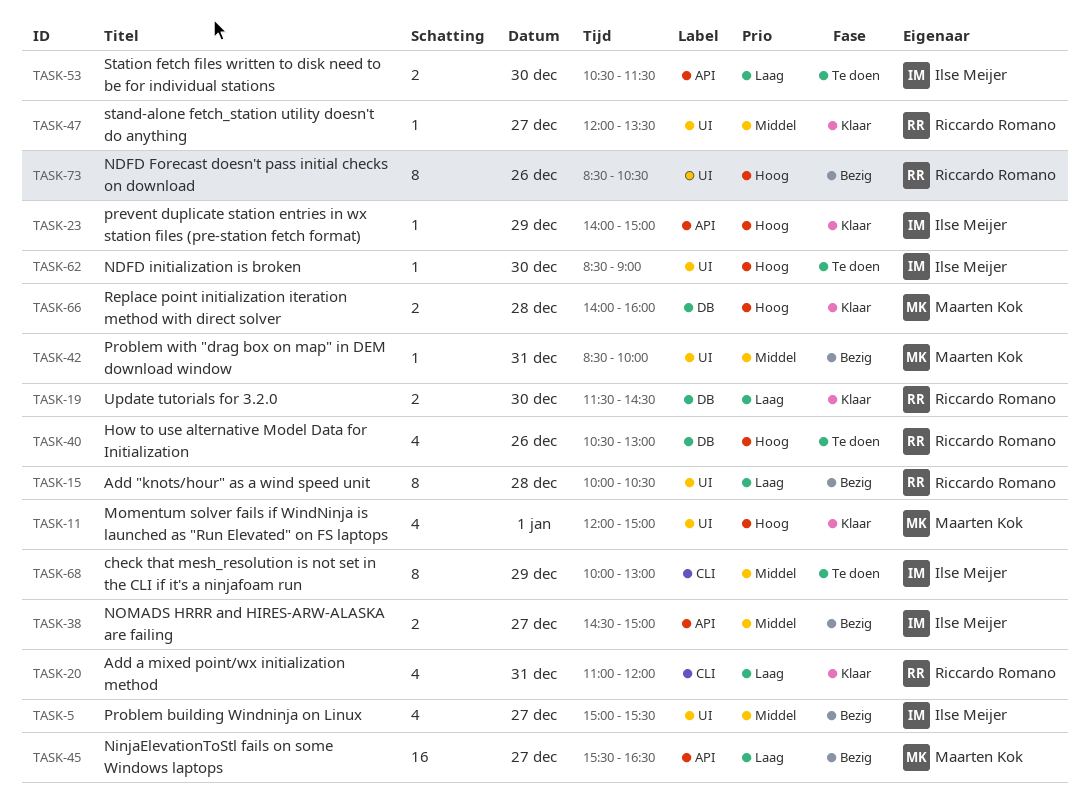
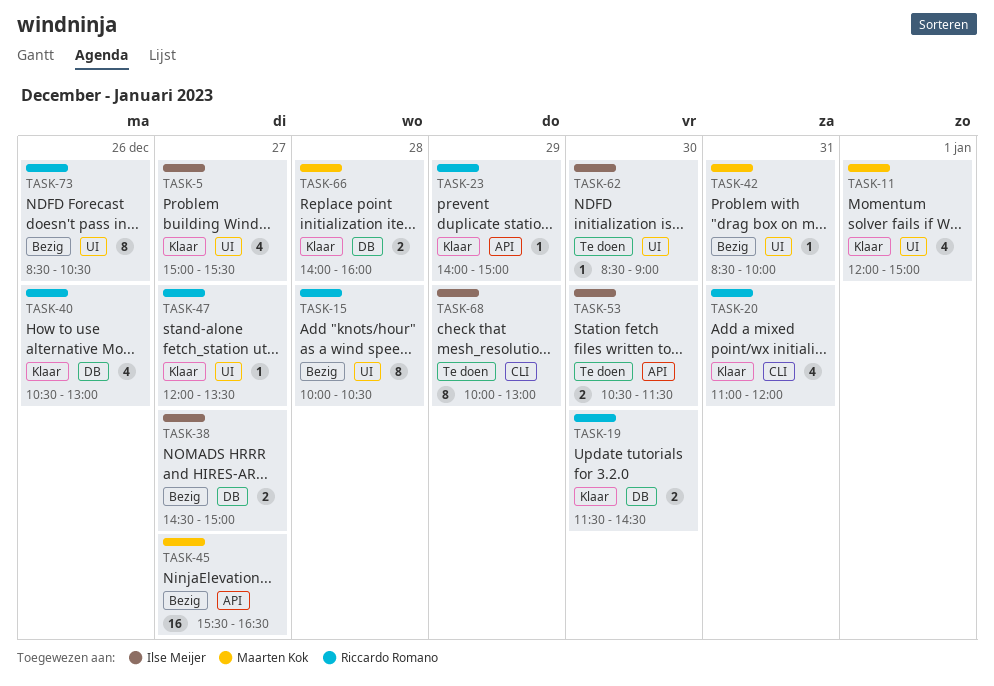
TASK-5, status: Bezig -> Klaar
TASK-23, owner: Ilse Meijer -> Riccardo Romano
TASK-38, label: API -> DB
TASK-40, status: Te doen -> Klaar

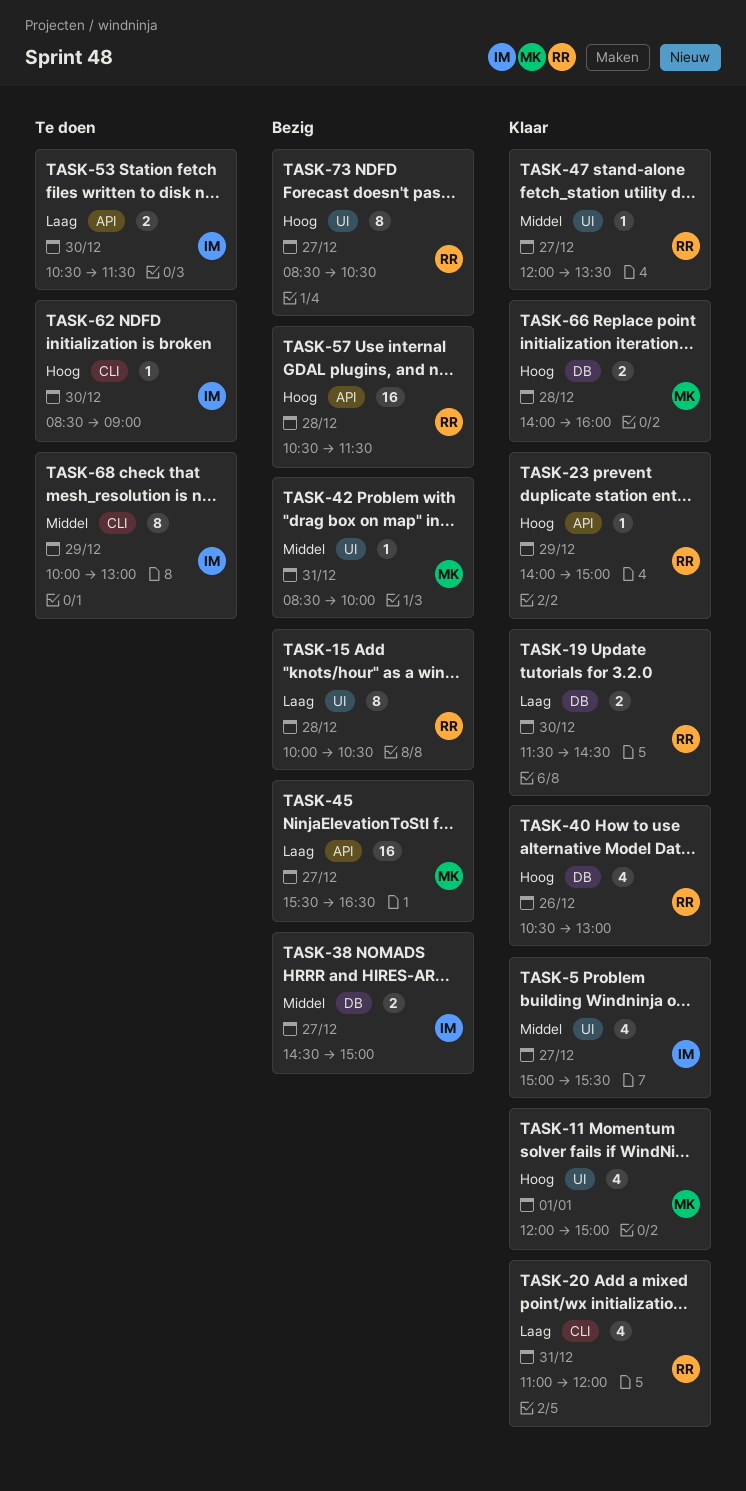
TASK-57: none -> present
TASK-62, label: UI -> CLI
TASK-73, day: Dec 26 -> Dec 27

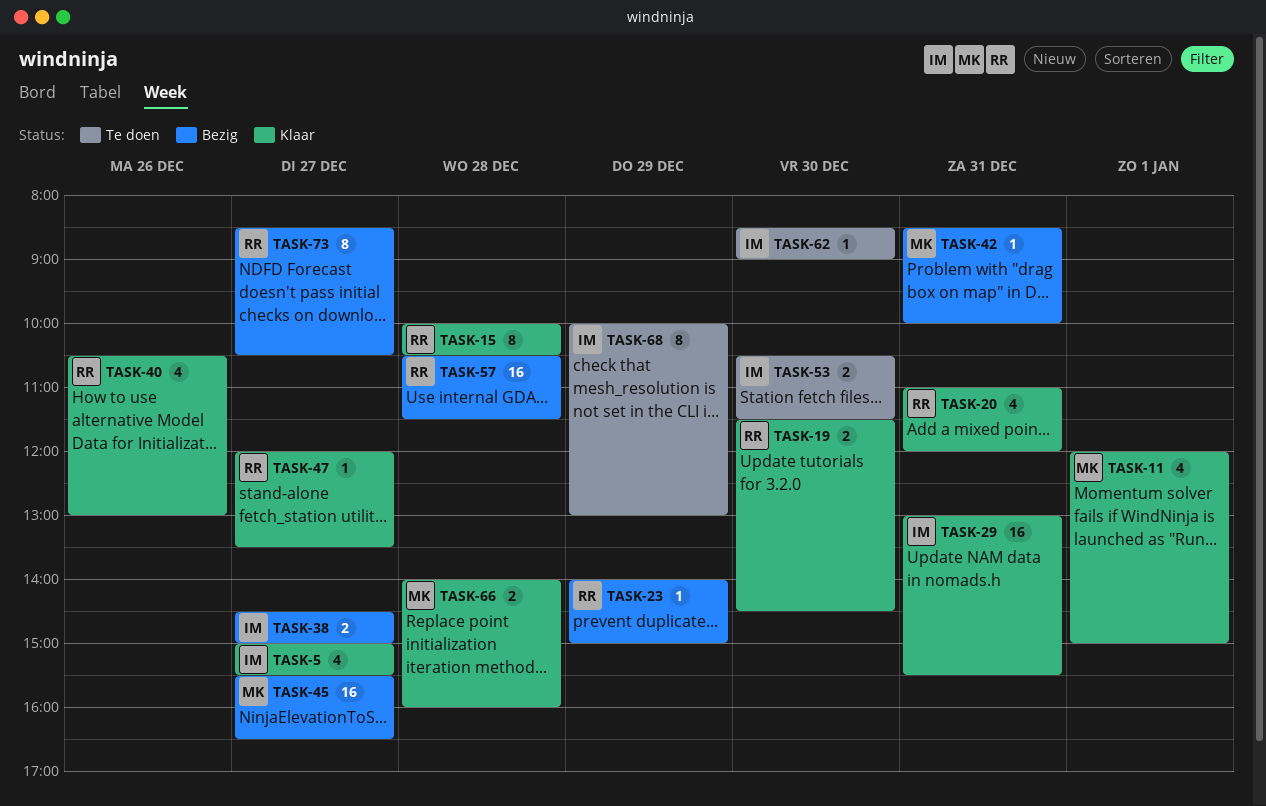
TASK-15, status: Bezig -> Klaar
TASK-23, status: Klaar -> Bezig
TASK-29: none -> present

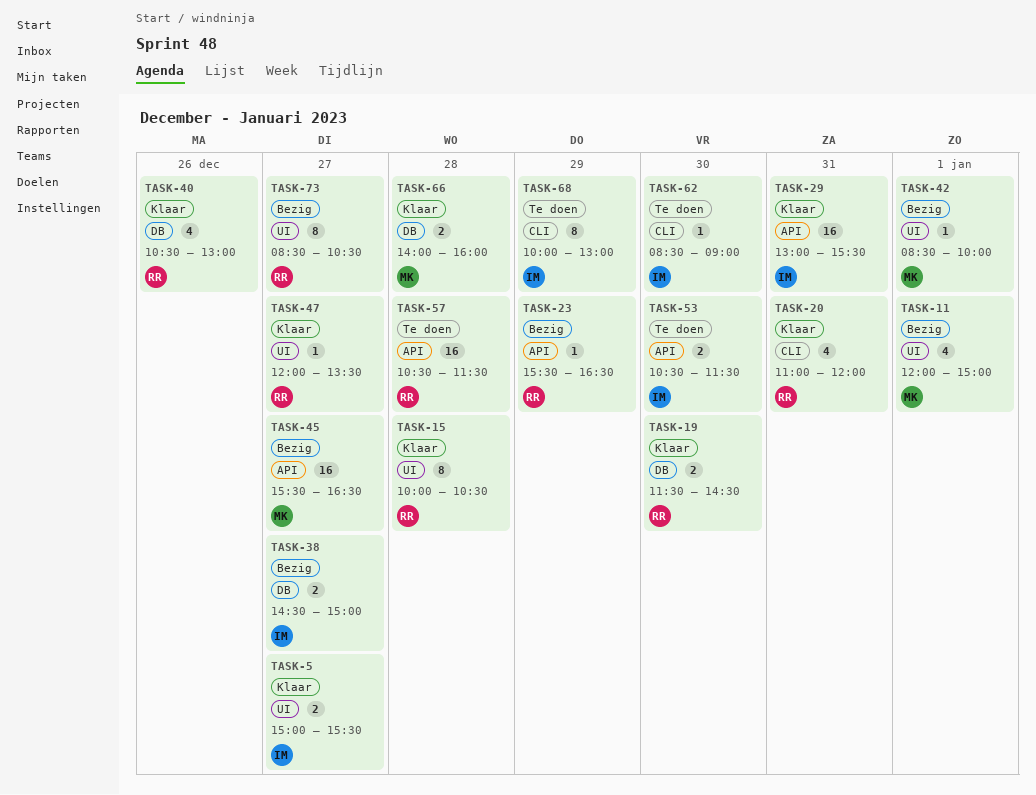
TASK-5, estimate: 4 -> 2
TASK-11, status: Klaar -> Bezig
TASK-23, begins: 14:00 -> 15:30
TASK-23, ends: 15:00 -> 16:30
TASK-42, day: Dec 31 -> Jan 1
TASK-57, status: Bezig -> Te doen

